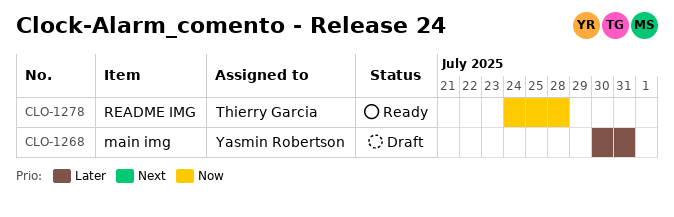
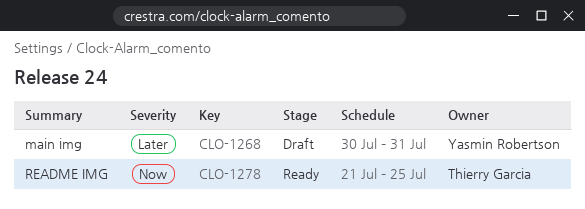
CLO-1278, start: Jul 24 -> Jul 21
CLO-1278, due: Jul 28 -> Jul 25

